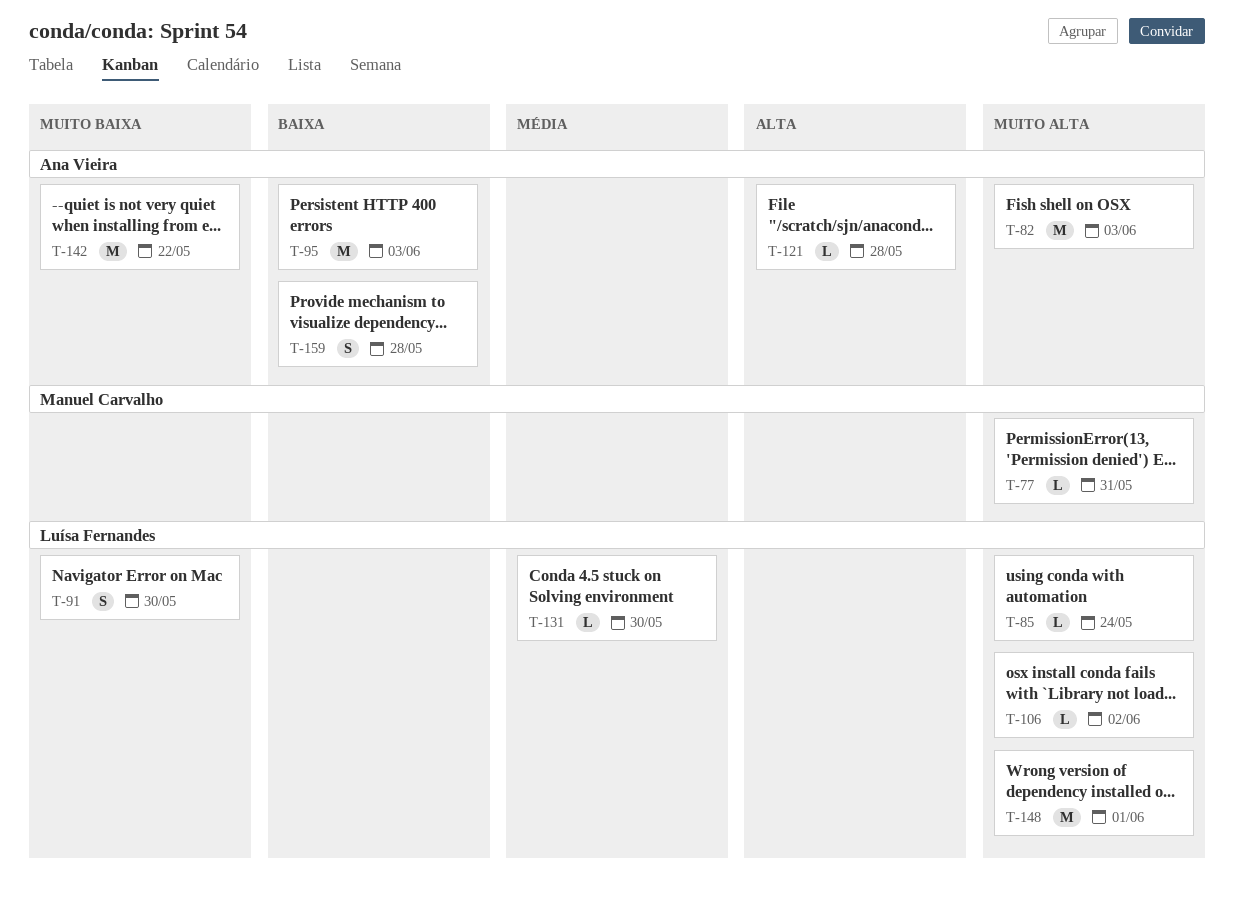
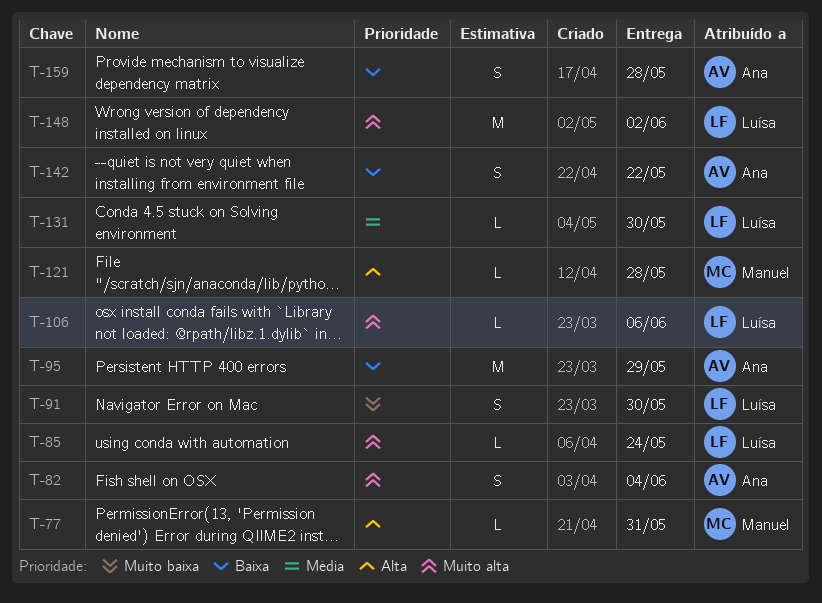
T-77, priority: Muito alta -> Alta
T-82, estimate: M -> S
T-82, due: Jun 3 -> Jun 4
T-95, due: Jun 3 -> May 29
T-106, due: Jun 2 -> Jun 6
T-121, owner: Ana Vieira -> Manuel Carvalho
T-142, priority: Muito baixa -> Baixa
T-142, estimate: M -> S
T-148, due: Jun 1 -> Jun 2

